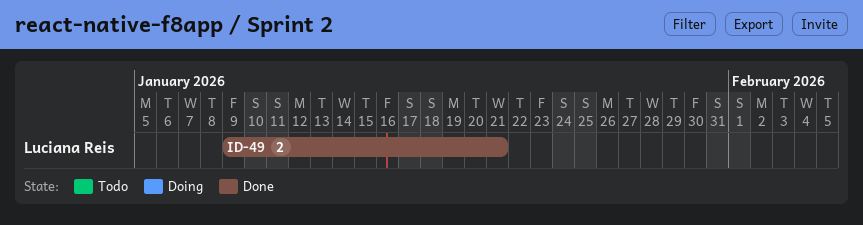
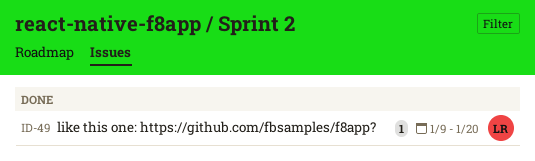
ID-49, estimate: 2 -> 1
ID-49, due: Jan 21 -> Jan 20

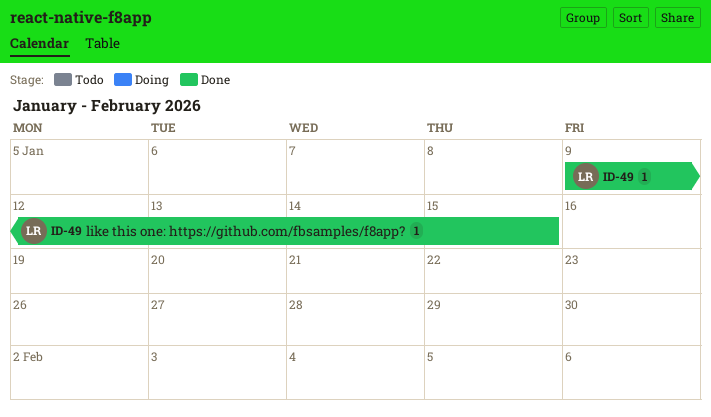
ID-49, due: Jan 20 -> Jan 15

